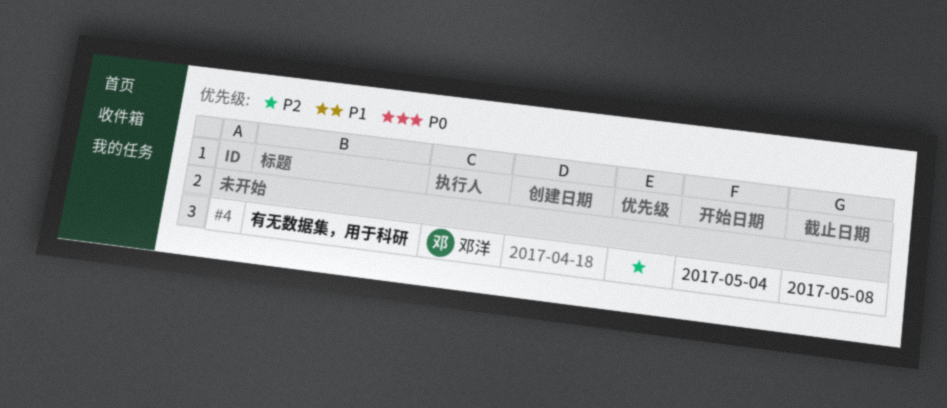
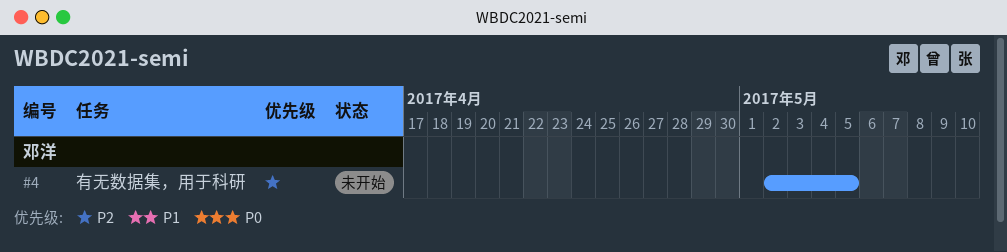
#4, start: May 4 -> May 2
#4, due: May 8 -> May 5

